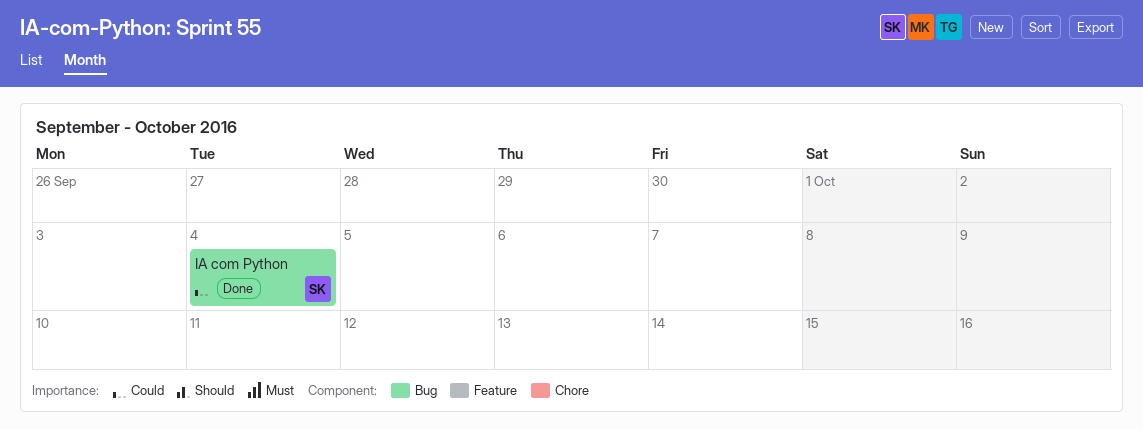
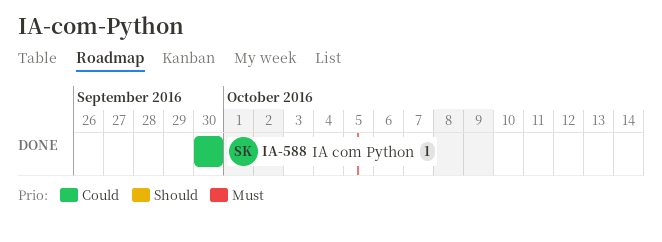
IA com Python, due: Oct 4 -> Sep 30

